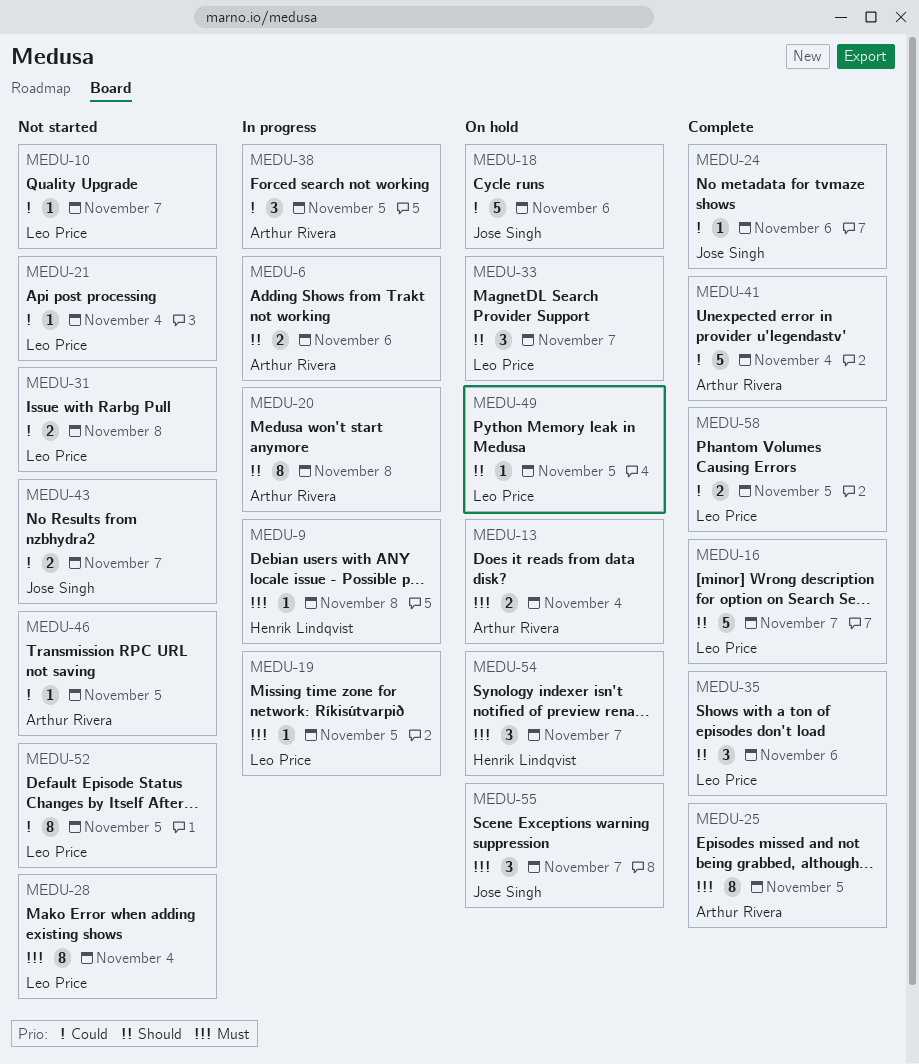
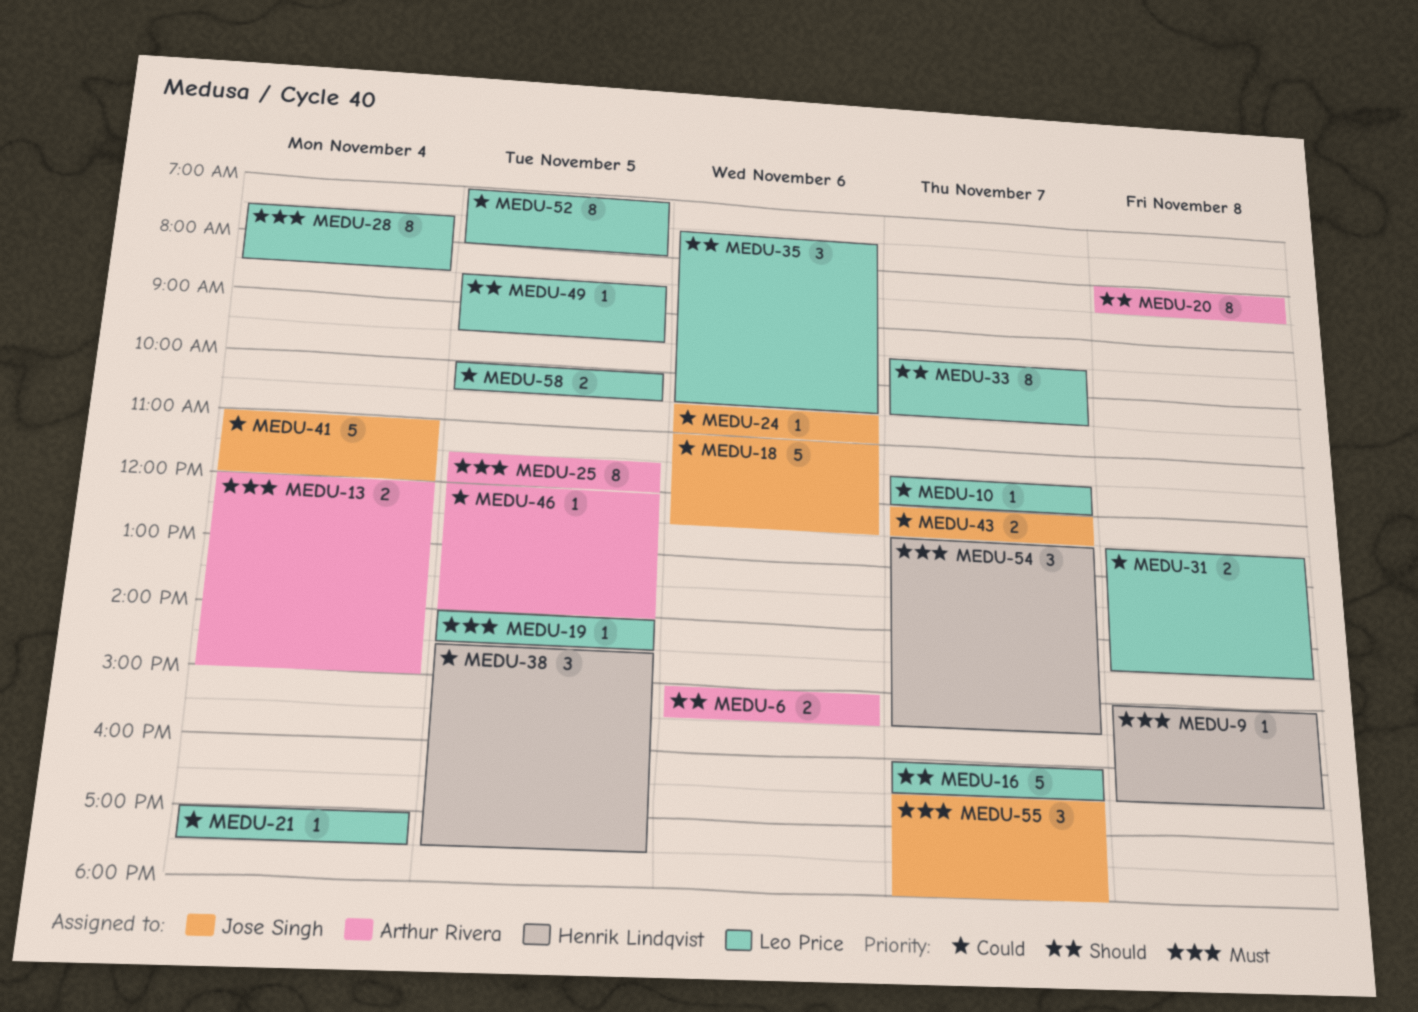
MEDU-33, estimate: 3 -> 8
MEDU-38, owner: Arthur Rivera -> Henrik Lindqvist
MEDU-41, owner: Arthur Rivera -> Jose Singh

